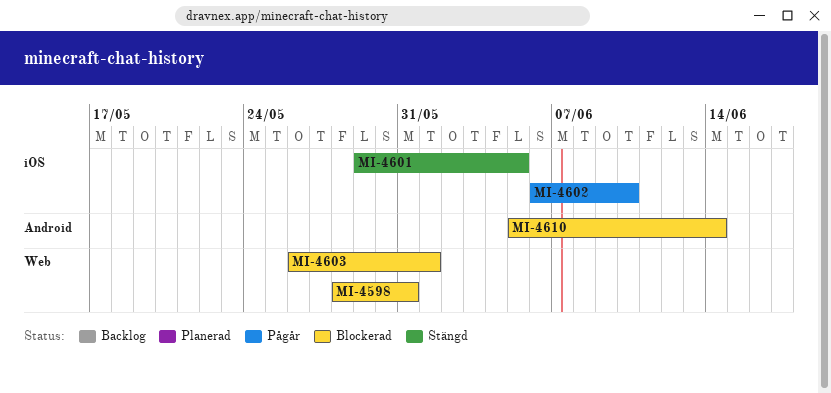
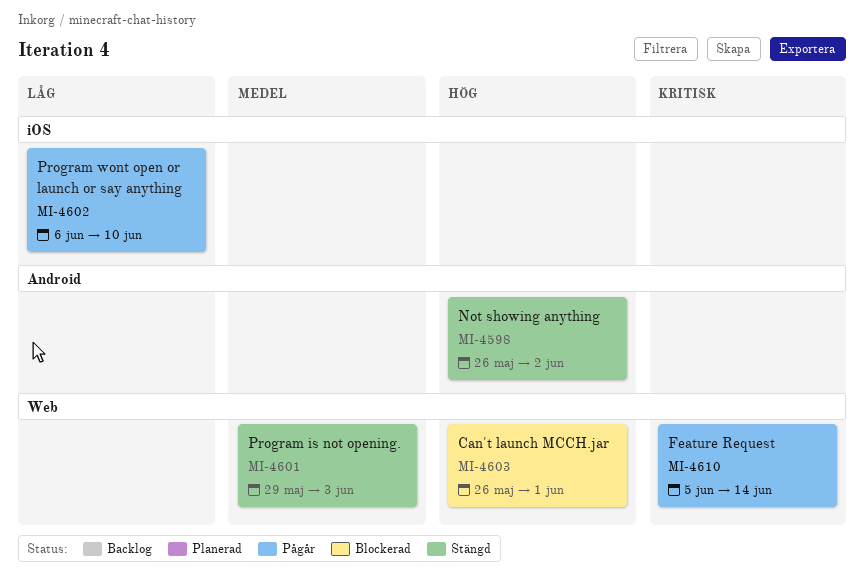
MI-4598, status: Blockerad -> Stängd
MI-4598, label: Web -> Android
MI-4598, start: May 28 -> May 26
MI-4598, due: May 31 -> Jun 2
MI-4601, label: iOS -> Web
MI-4601, due: Jun 5 -> Jun 3
MI-4610, status: Blockerad -> Pågår
MI-4610, label: Android -> Web

